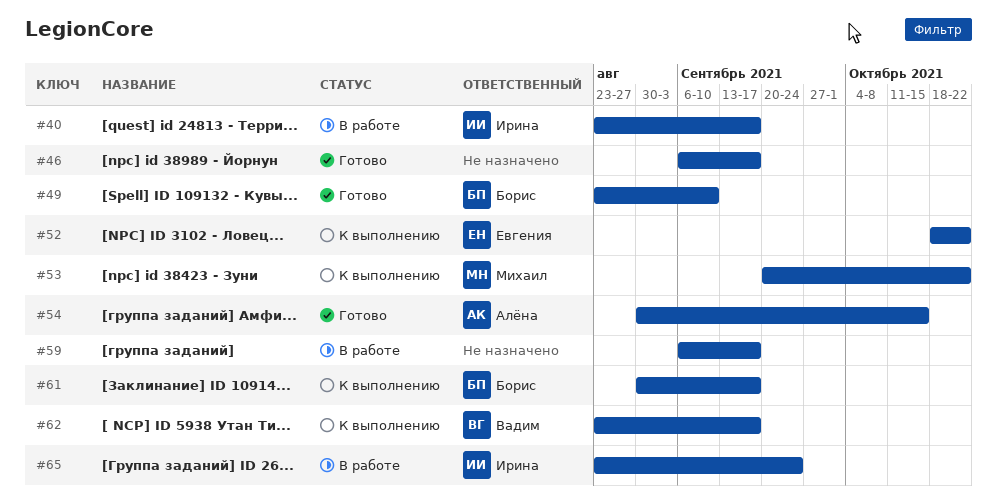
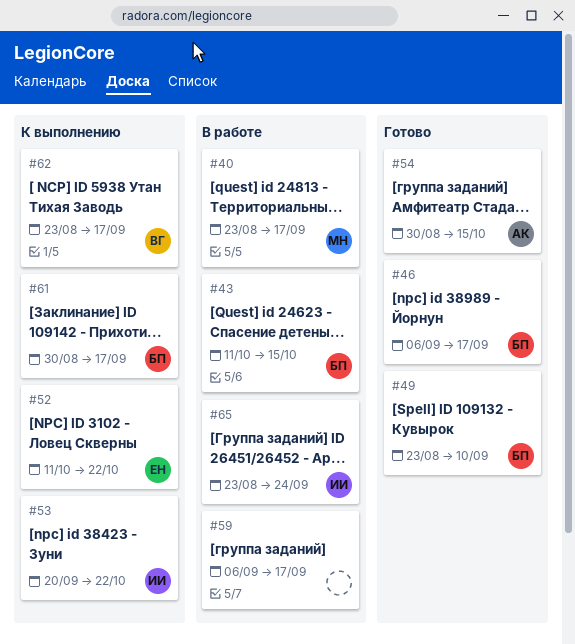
#40, owner: Ирина -> Михаил
#43: none -> present
#46, owner: none -> Борис
#52, start: Oct 18 -> Oct 11
#53, owner: Михаил -> Ирина

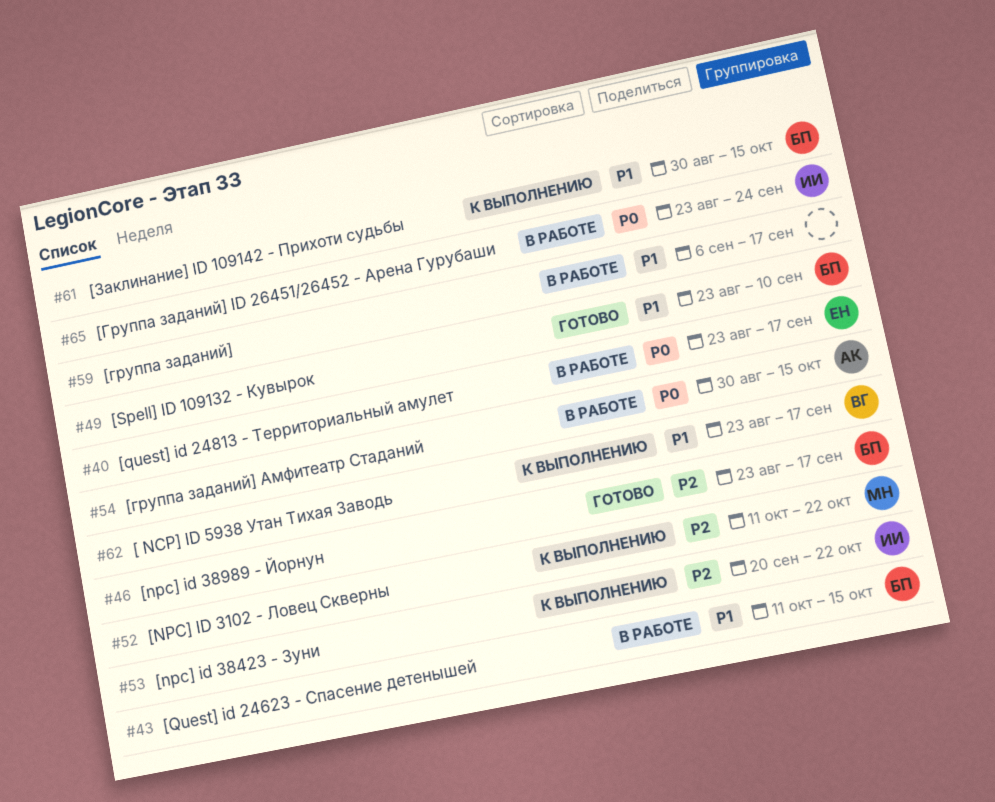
#40, owner: МН -> ЕН
#46, start: Sep 6 -> Aug 23
#52, owner: ЕН -> МН
#54, status: Готово -> В работе
#61, due: Sep 17 -> Oct 15

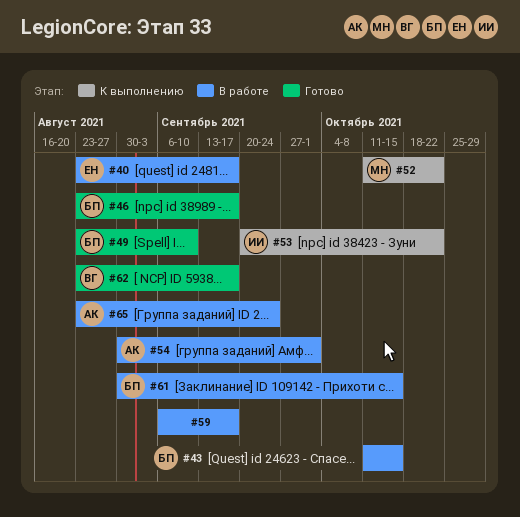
#54, due: Oct 15 -> Oct 1
#61, status: К выполнению -> В работе
#62, status: К выполнению -> Готово
#65, owner: ИИ -> АК

